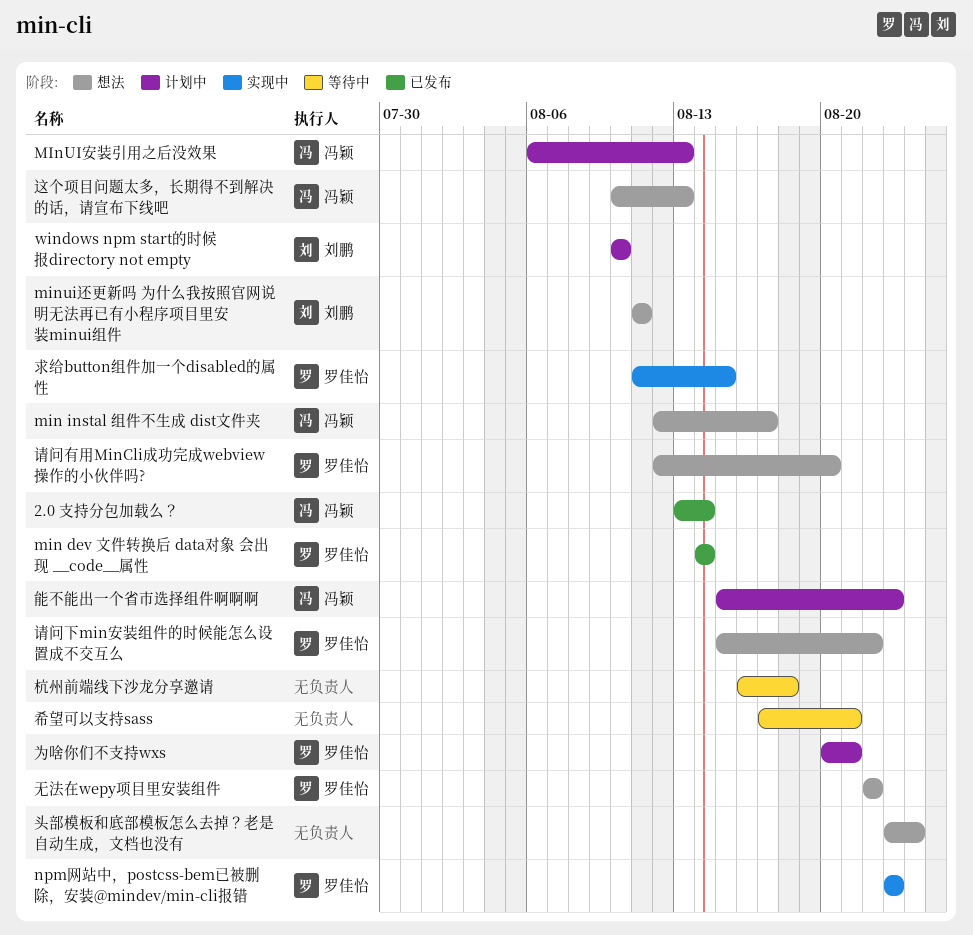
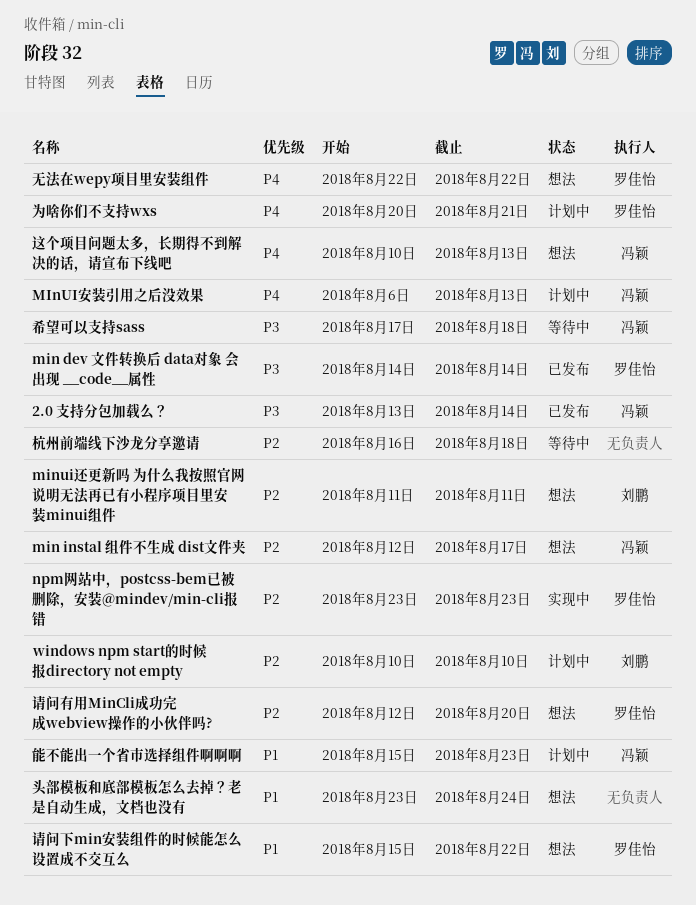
希望可以支持sass, owner: none -> 冯颖
希望可以支持sass, due: Aug 21 -> Aug 18
求给button组件加一个disabled的属性: present -> none

